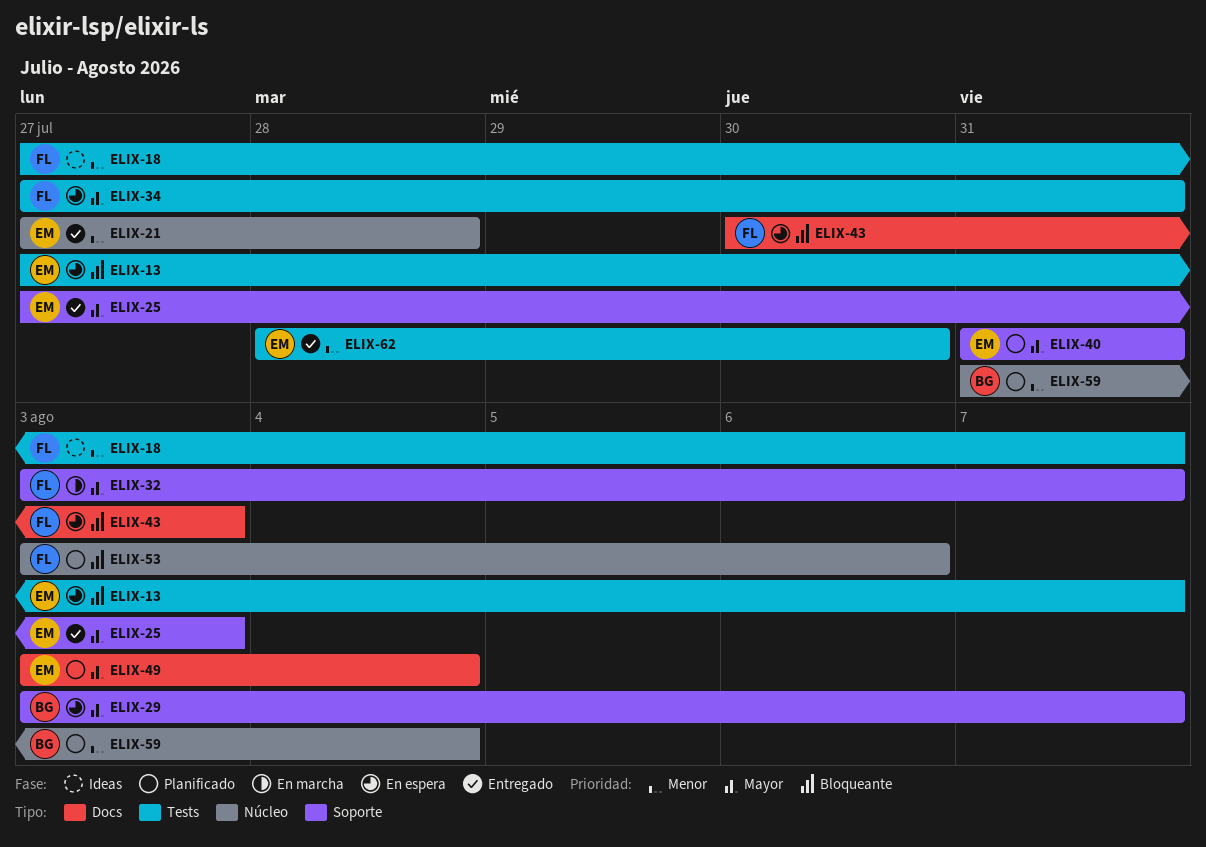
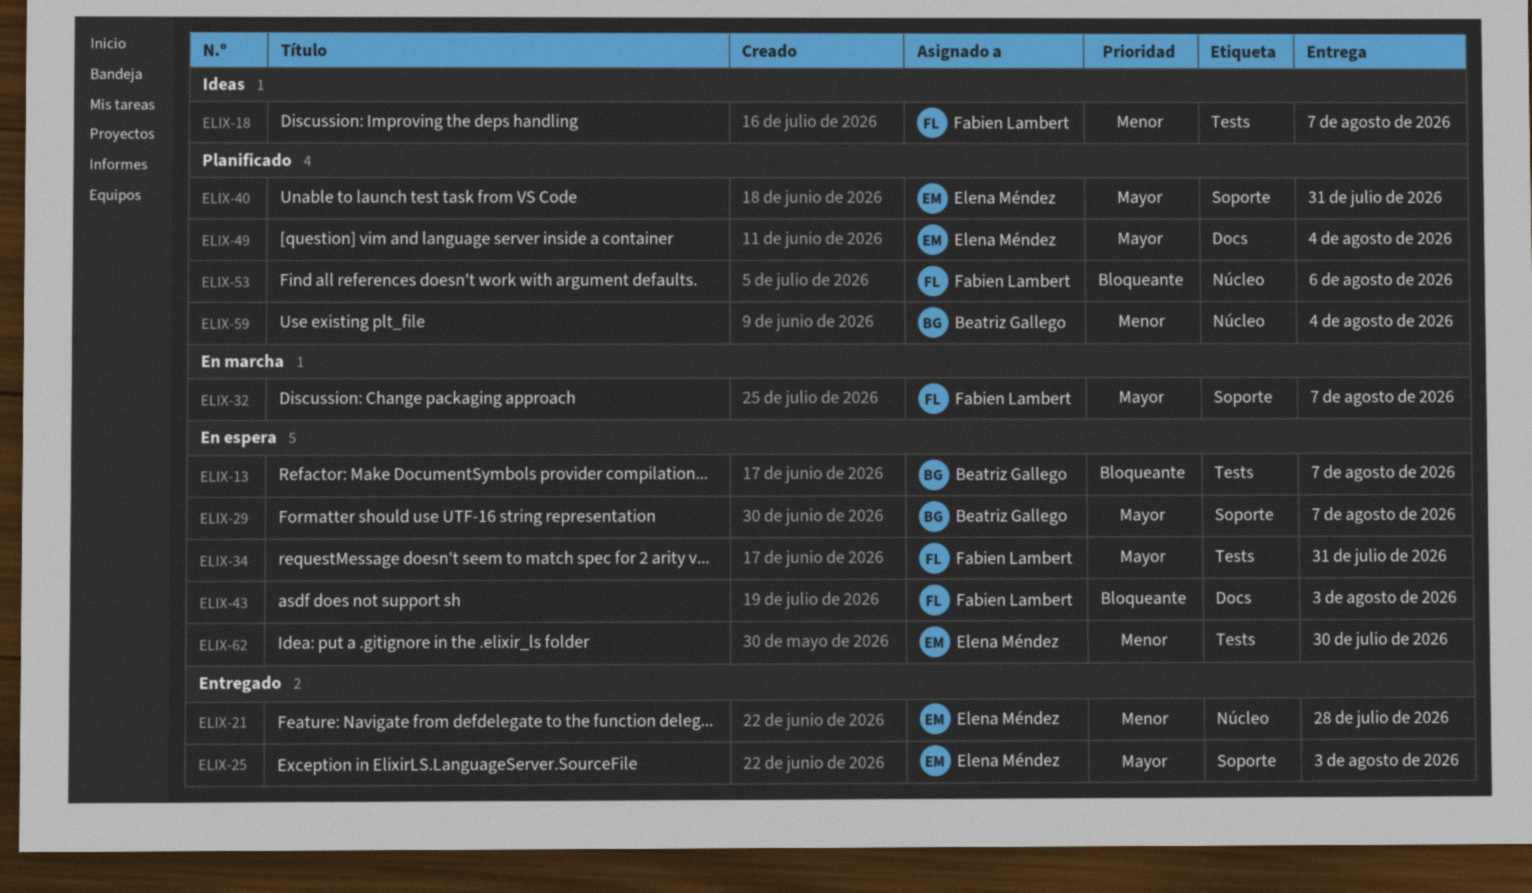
ELIX-13, owner: Elena Méndez -> Beatriz Gallego
ELIX-62, status: Entregado -> En espera

